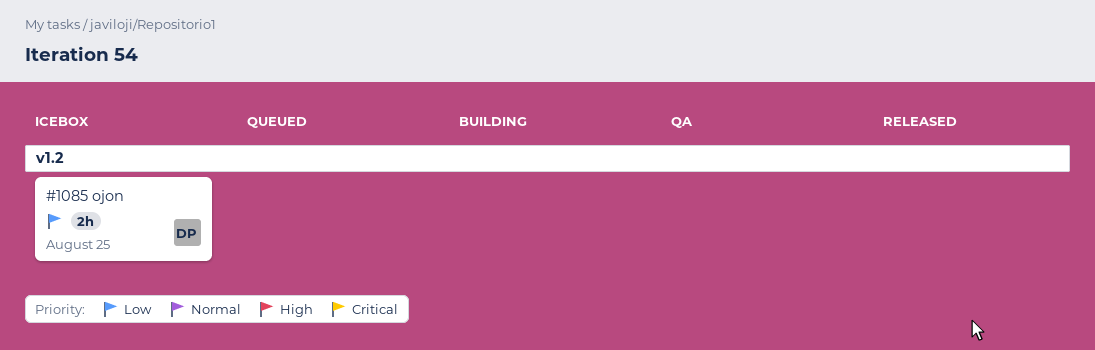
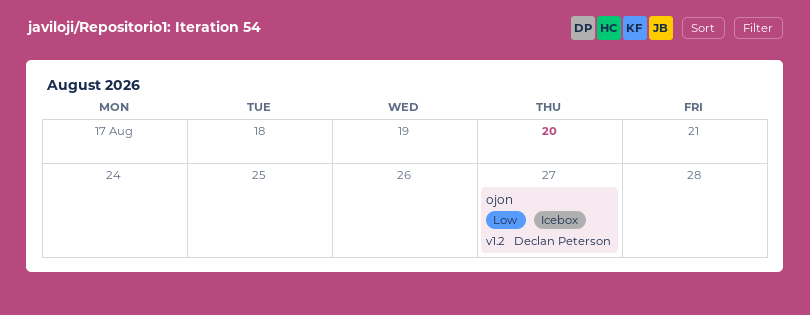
ojon, due: Aug 25 -> Aug 27

